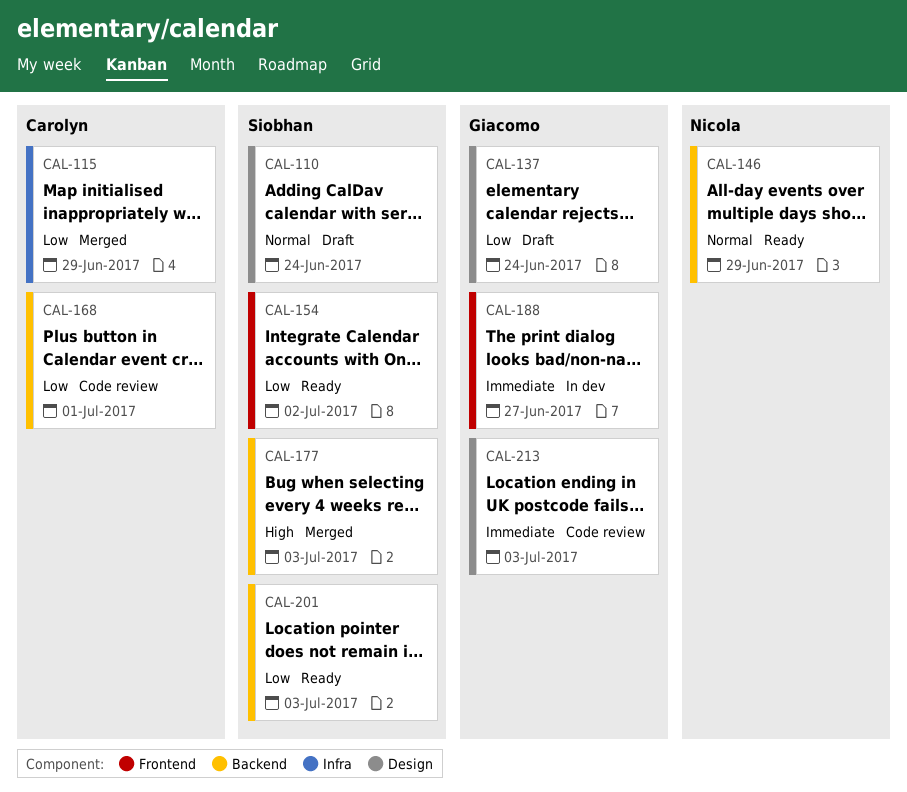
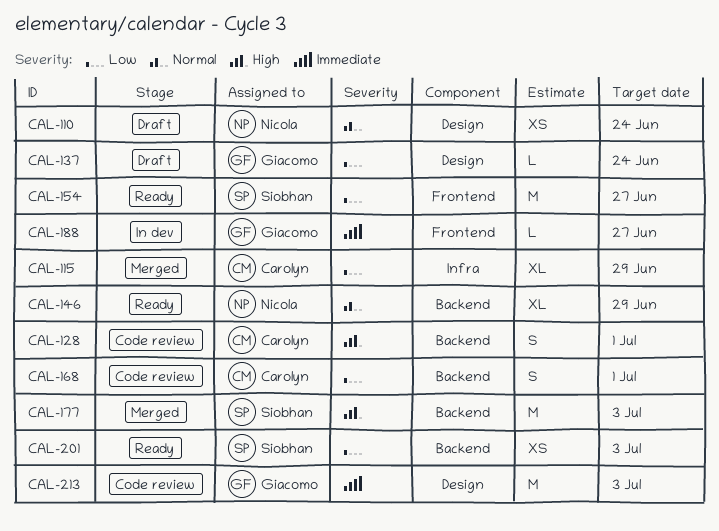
CAL-110, owner: Siobhan -> Nicola
CAL-128: none -> present
CAL-154, due: Jul 2 -> Jun 27

